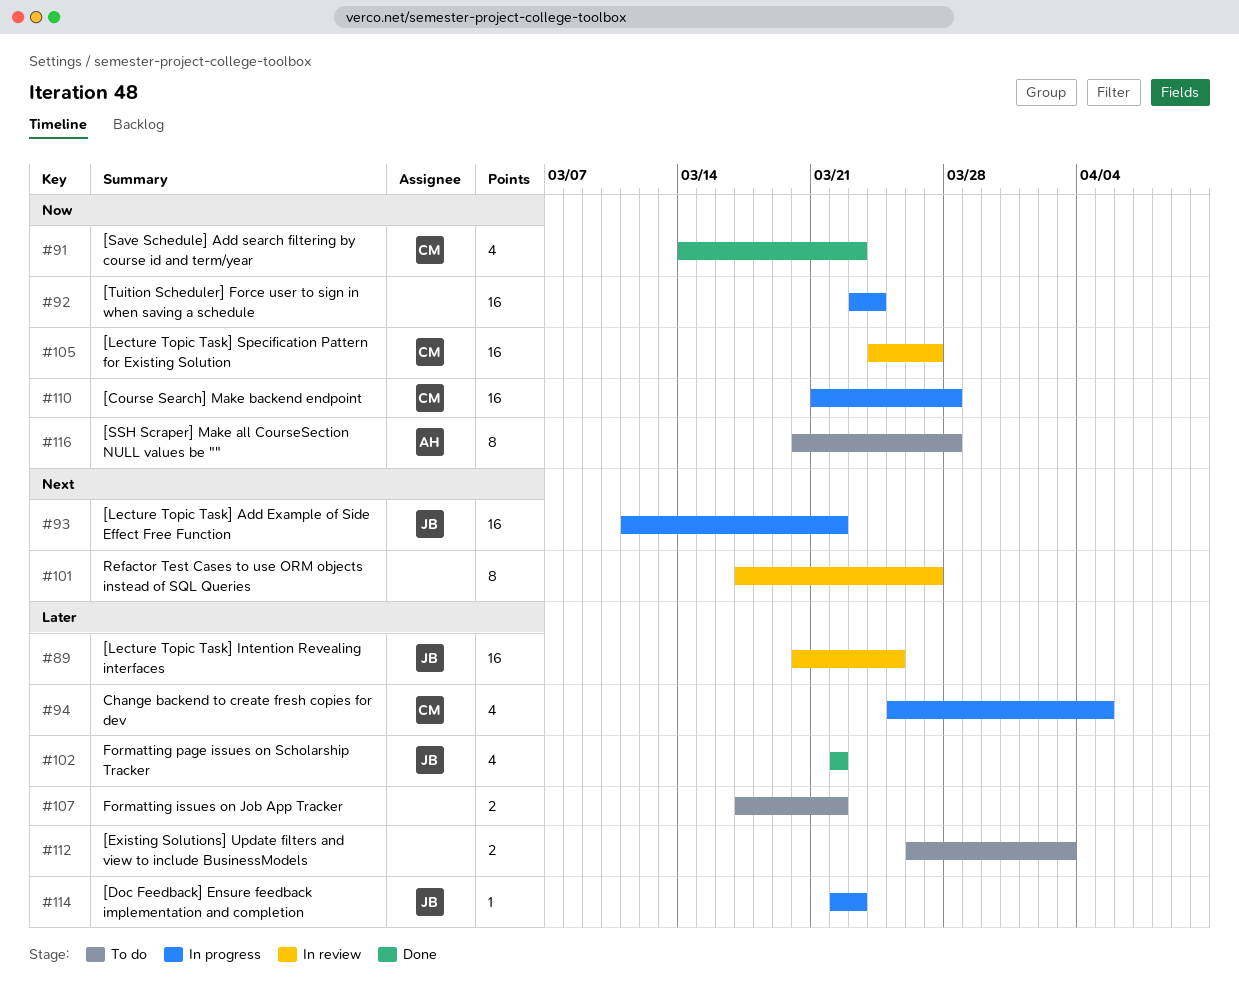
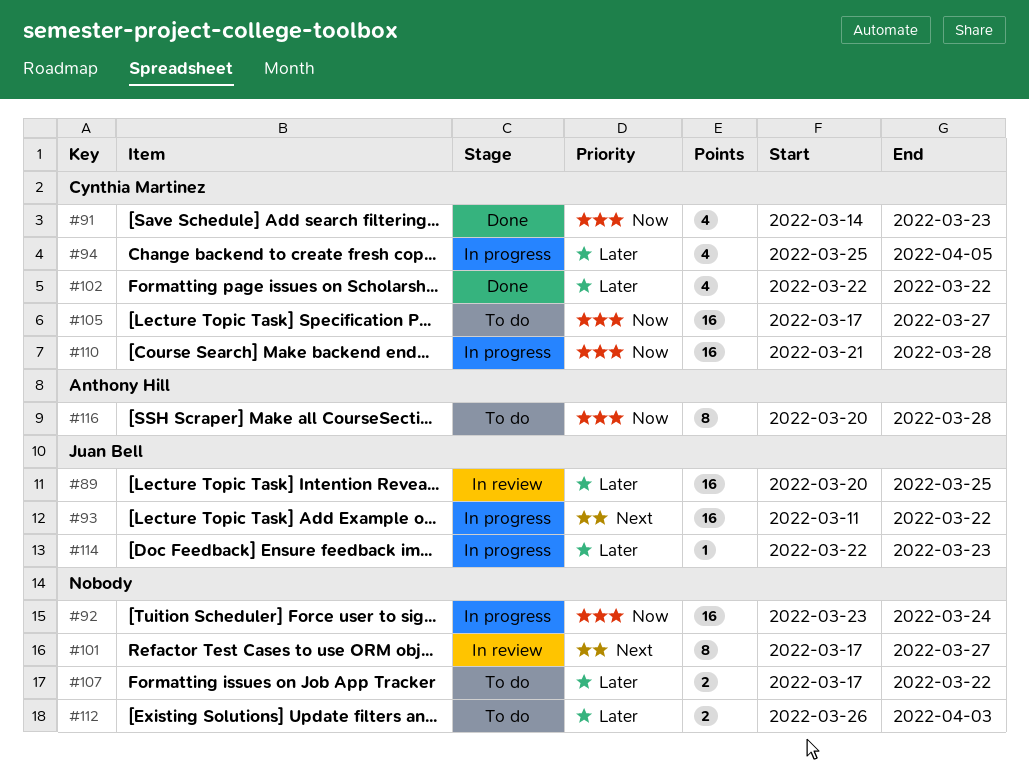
#102, owner: Juan Bell -> Cynthia Martinez
#105, status: In review -> To do
#105, start: Mar 24 -> Mar 17

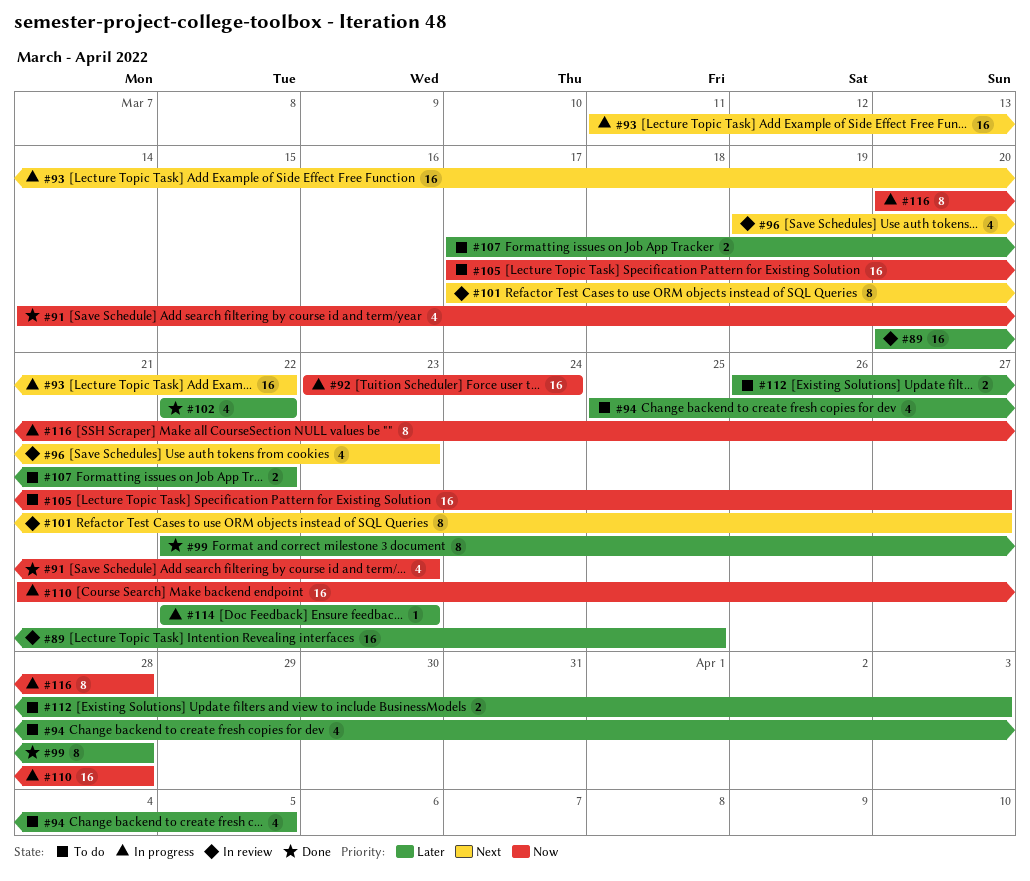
#94, status: In progress -> To do
#96: none -> present
#99: none -> present
#116, status: To do -> In progress

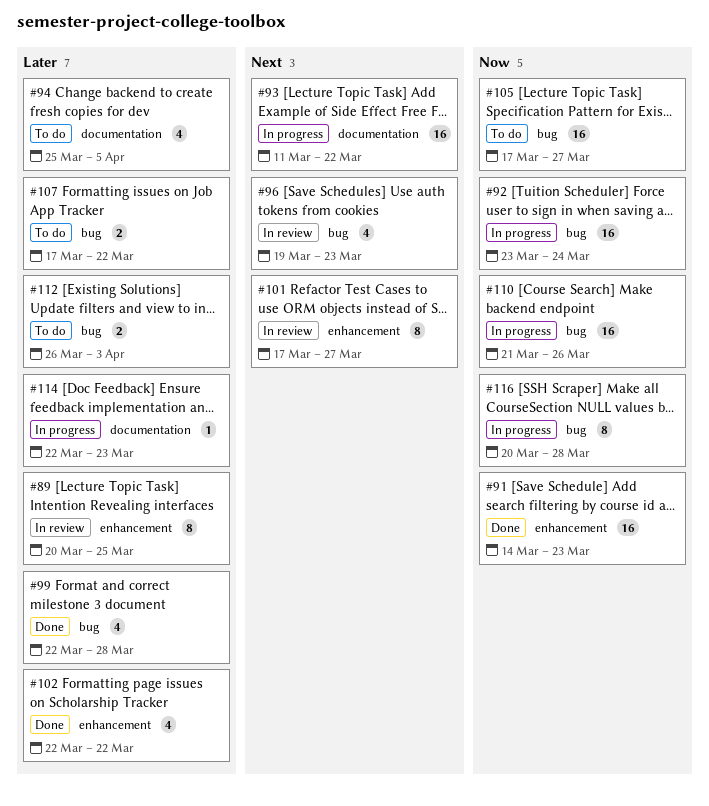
#89, estimate: 16 -> 8
#91, estimate: 4 -> 16
#99, estimate: 8 -> 4
#110, due: Mar 28 -> Mar 26

